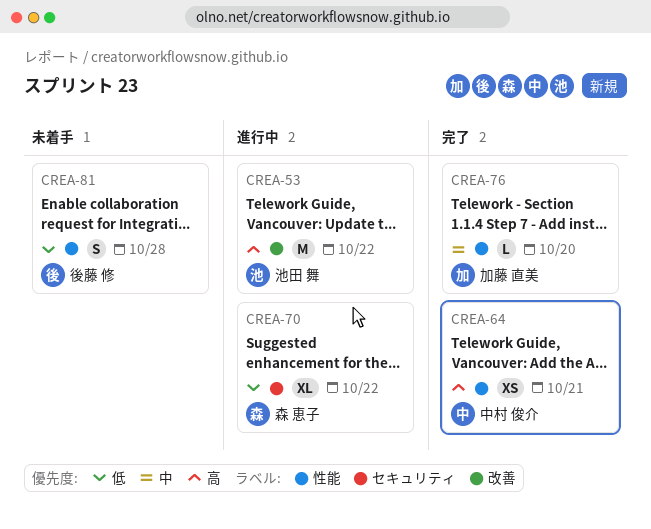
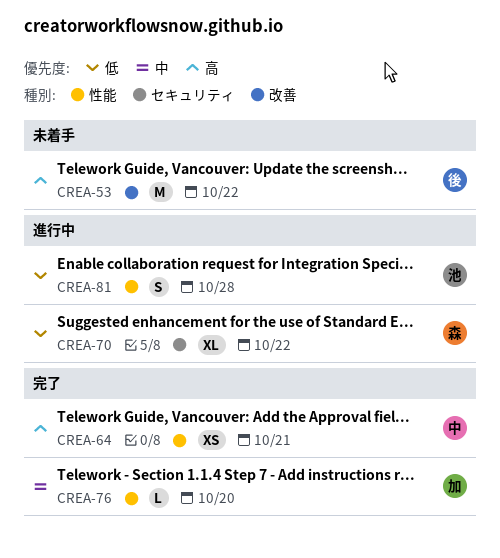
CREA-53, status: 進行中 -> 未着手
CREA-53, owner: 池田 舞 -> 後藤 修
CREA-81, status: 未着手 -> 進行中
CREA-81, owner: 後藤 修 -> 池田 舞

